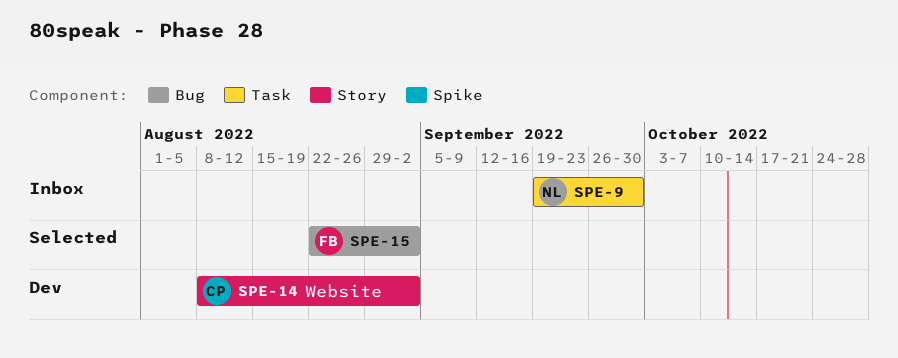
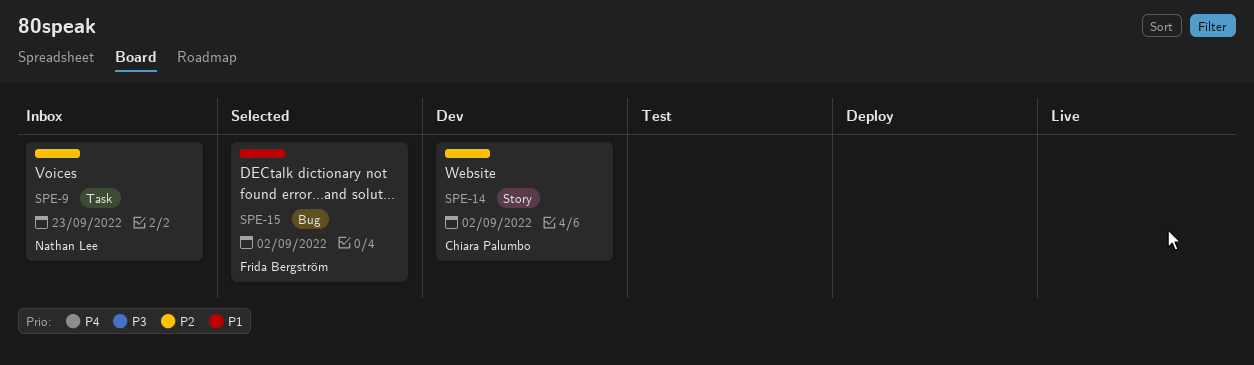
SPE-9, due: Sep 30 -> Sep 23

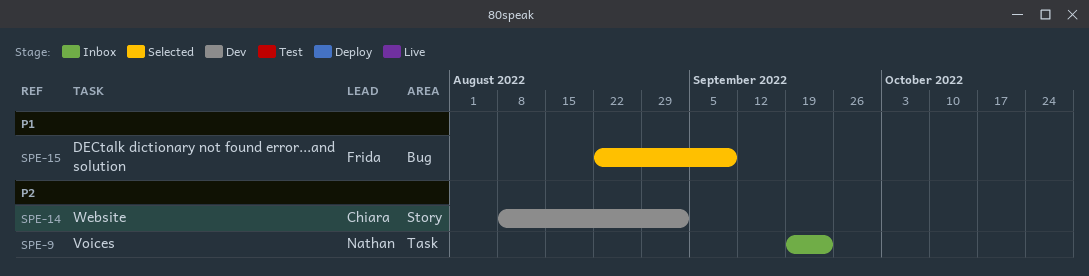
SPE-15, due: Sep 2 -> Sep 9

